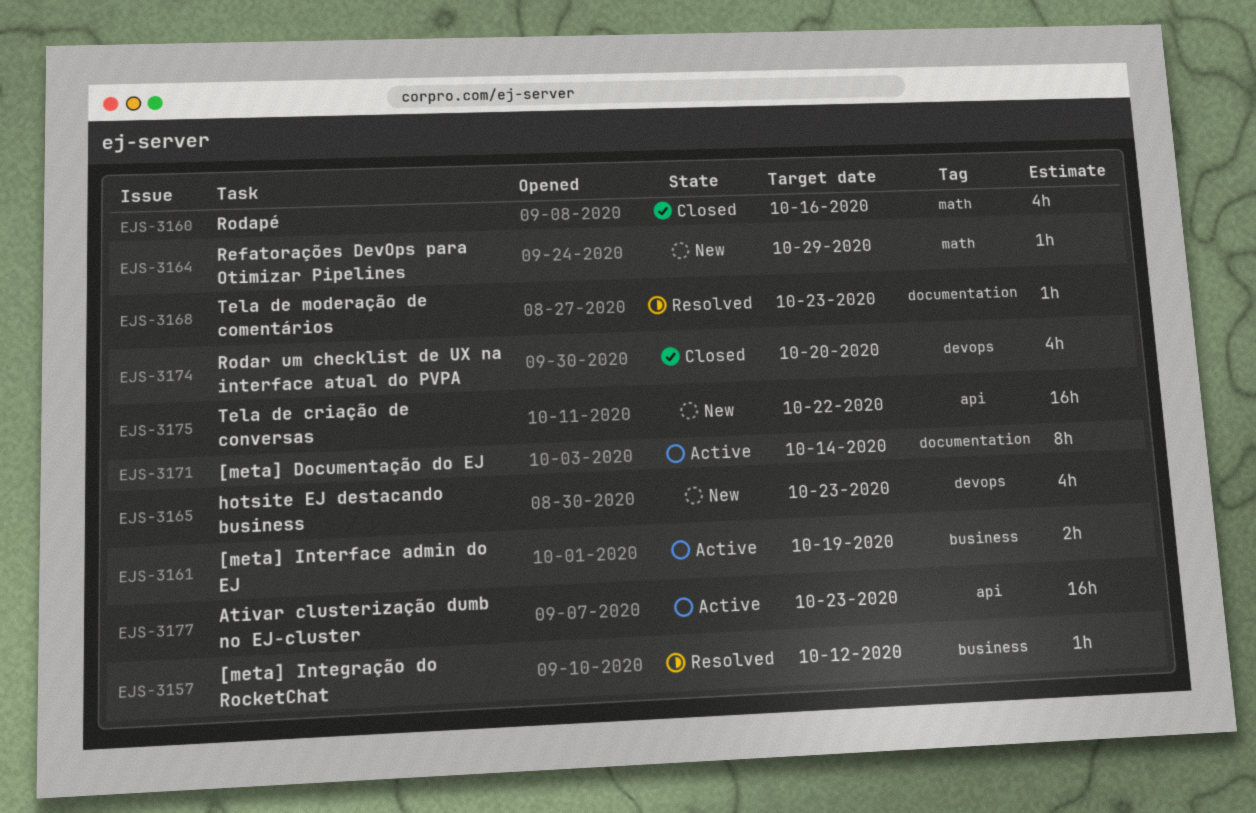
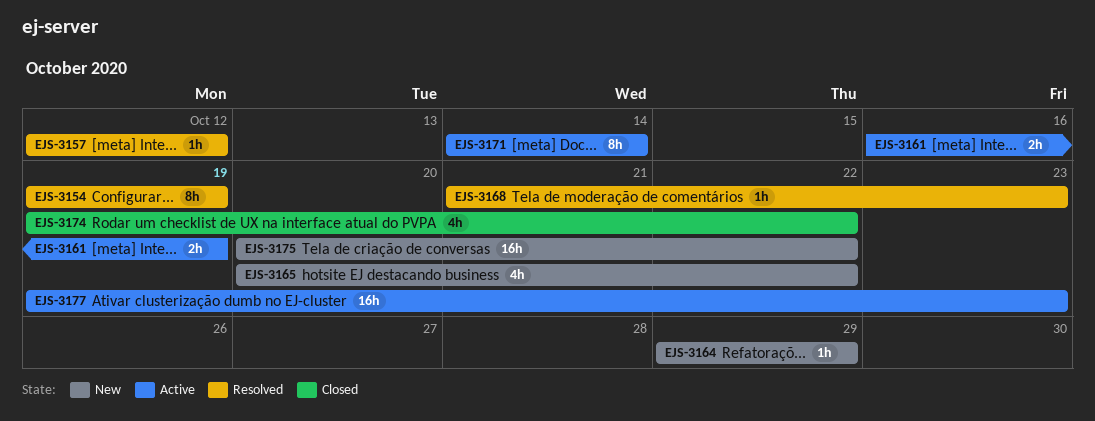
EJS-3154: none -> present
EJS-3160: present -> none
EJS-3165, due: Oct 23 -> Oct 22
EJS-3174, due: Oct 20 -> Oct 22

